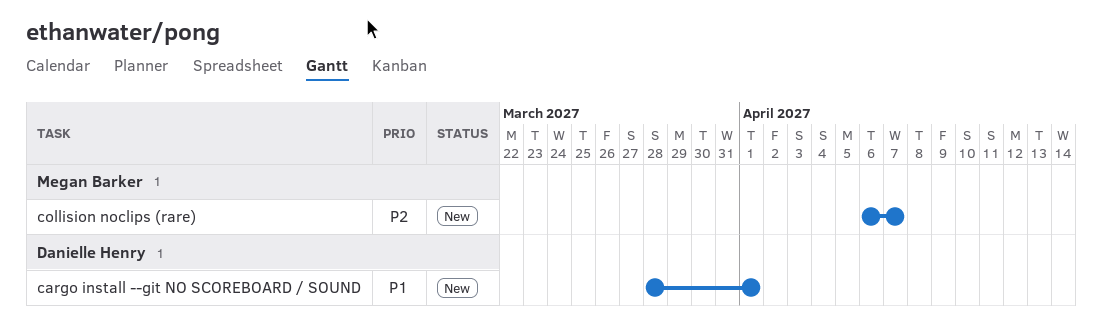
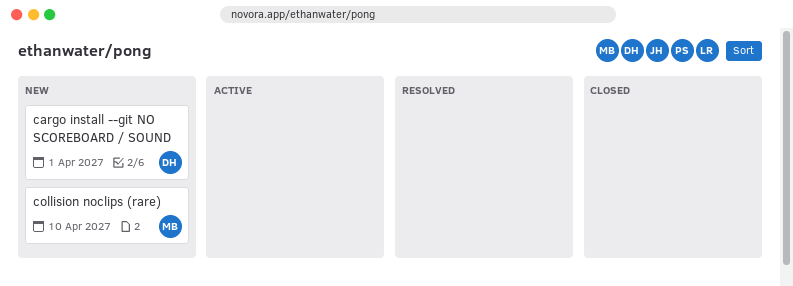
collision noclips (rare), due: Apr 7 -> Apr 10

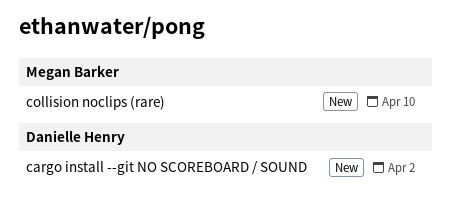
cargo install --git NO SCOREBOARD / SOUND, due: Apr 1 -> Apr 2

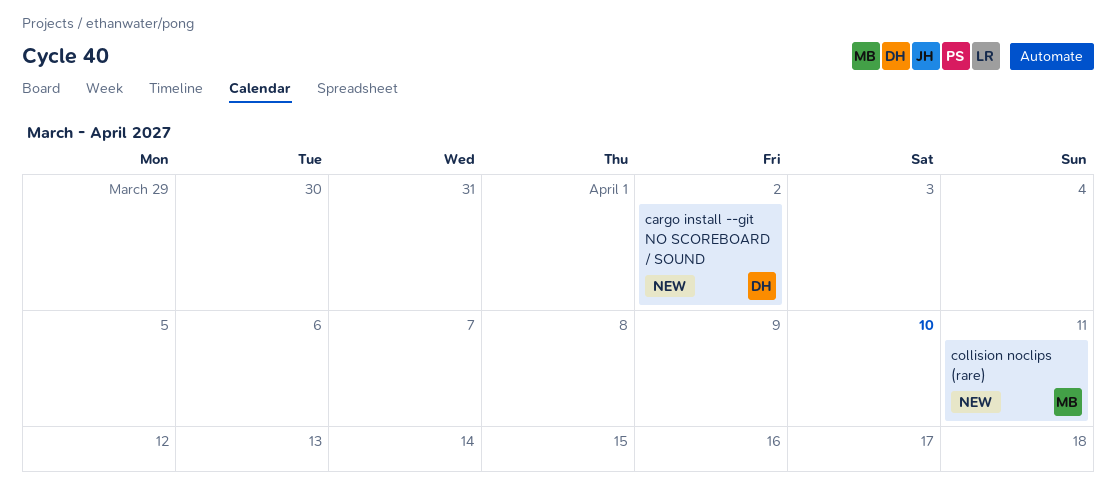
collision noclips (rare), due: Apr 10 -> Apr 11

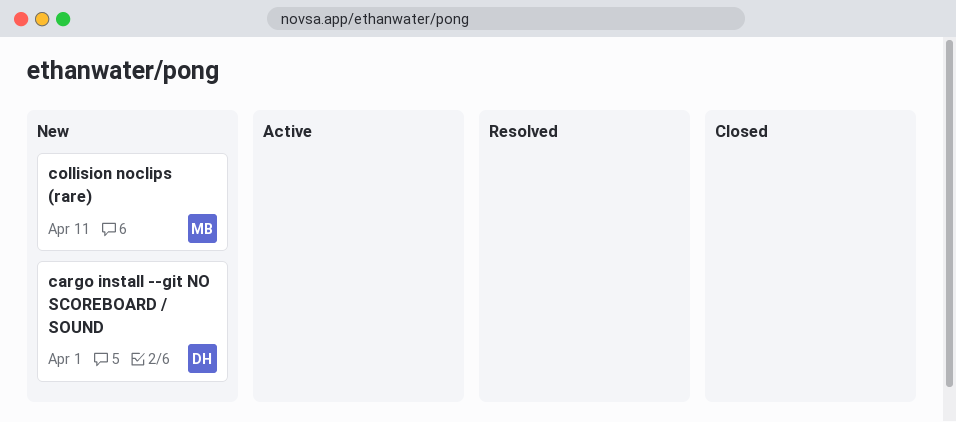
cargo install --git NO SCOREBOARD / SOUND, due: Apr 2 -> Apr 1

